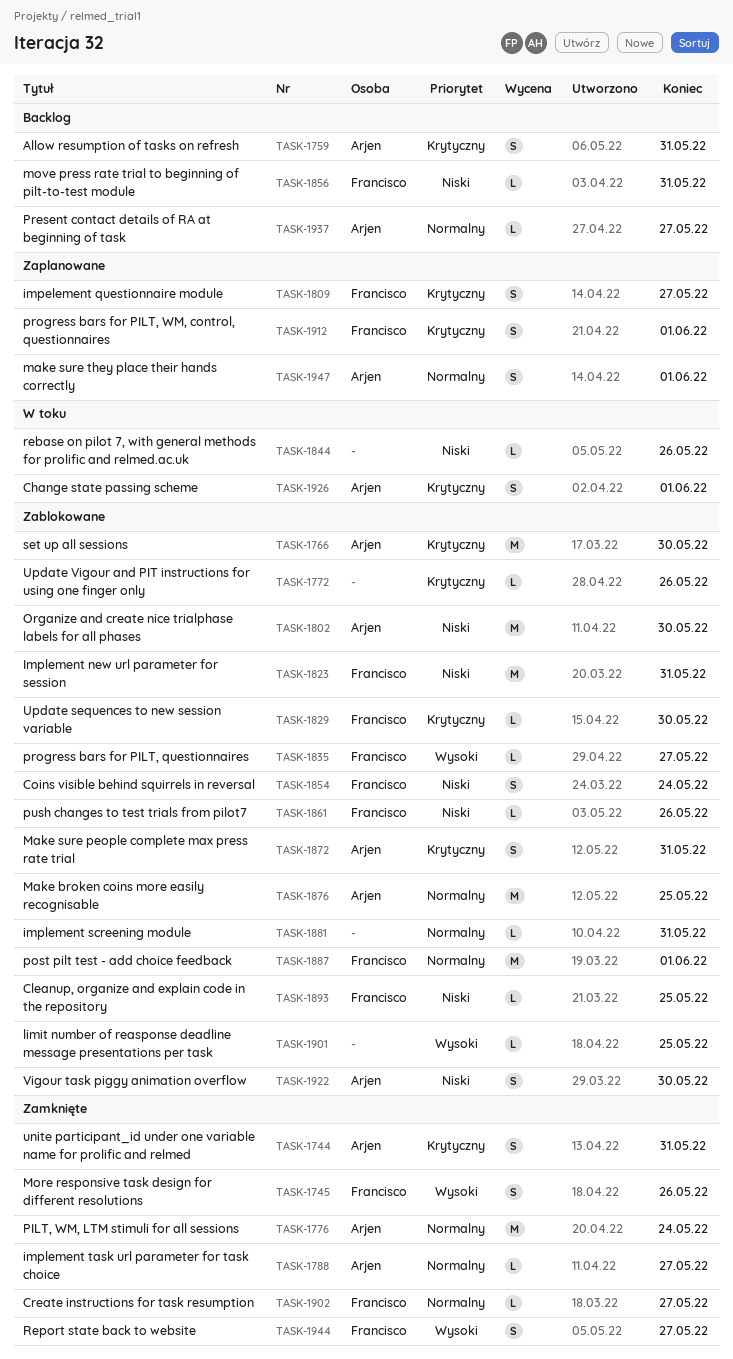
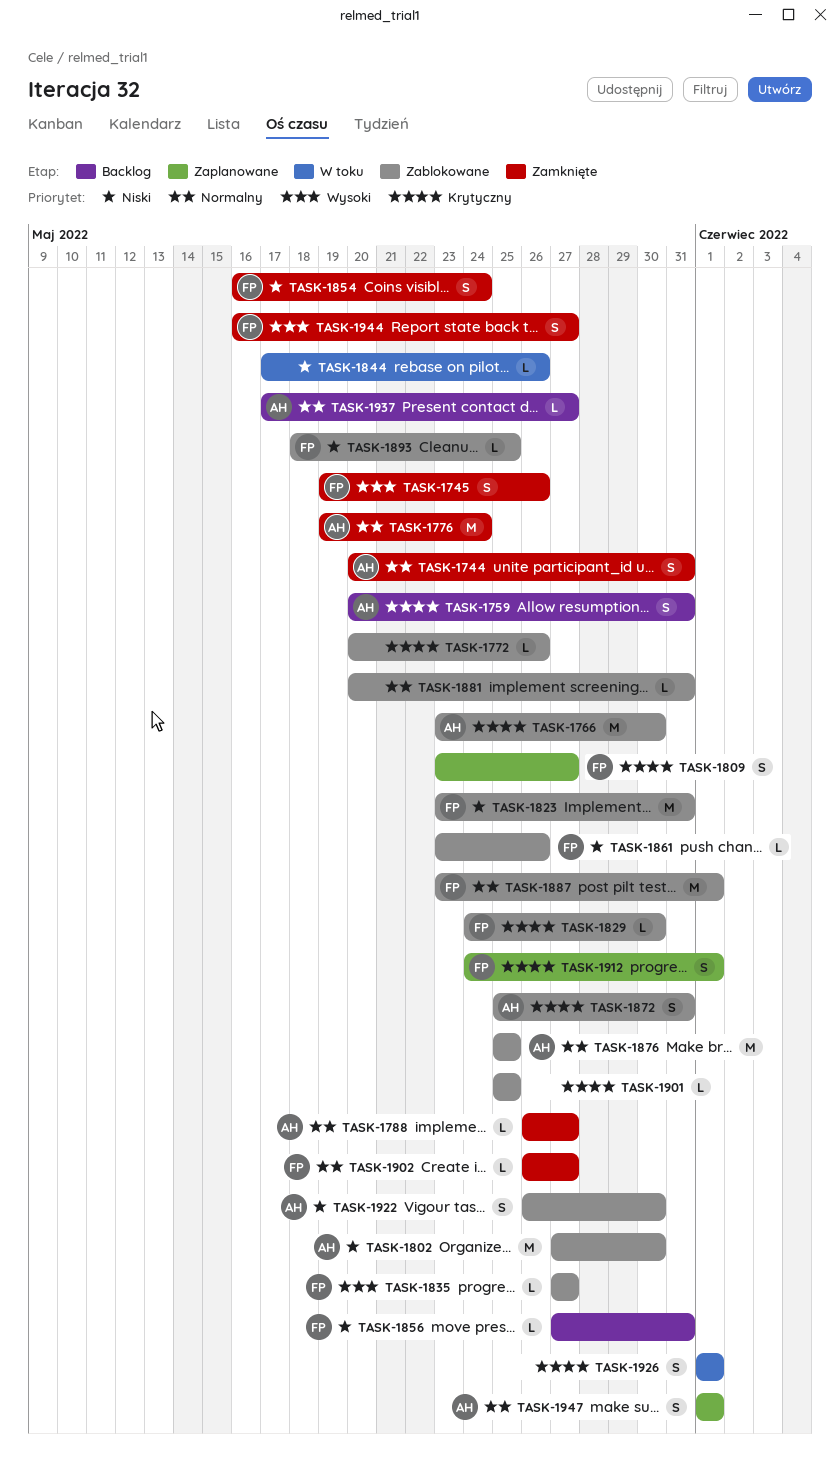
TASK-1744, priority: Krytyczny -> Normalny
TASK-1854, status: Zablokowane -> Zamknięte
TASK-1901, priority: Wysoki -> Krytyczny
TASK-1926, owner: Arjen -> none

